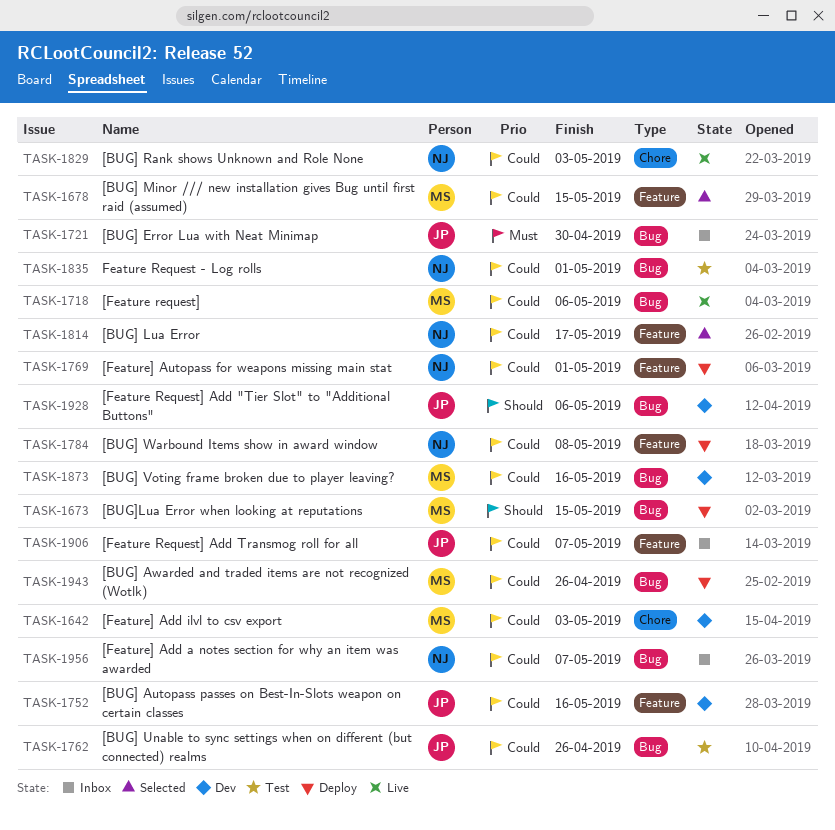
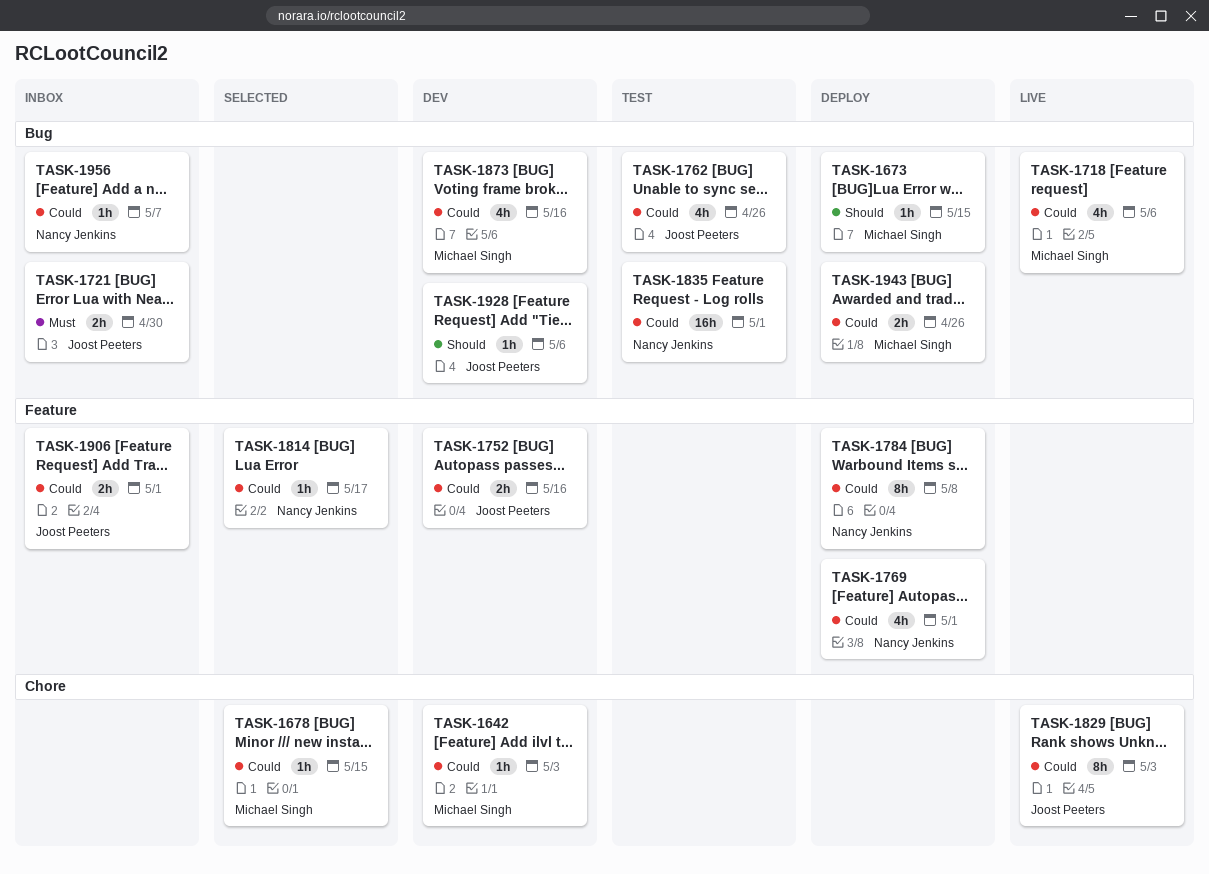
TASK-1678, label: Feature -> Chore
TASK-1829, owner: Nancy Jenkins -> Joost Peeters
TASK-1906, due: May 7 -> May 1

